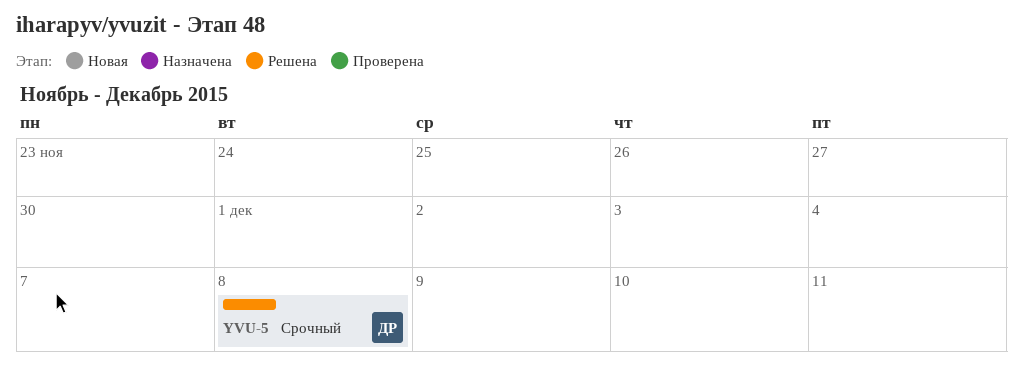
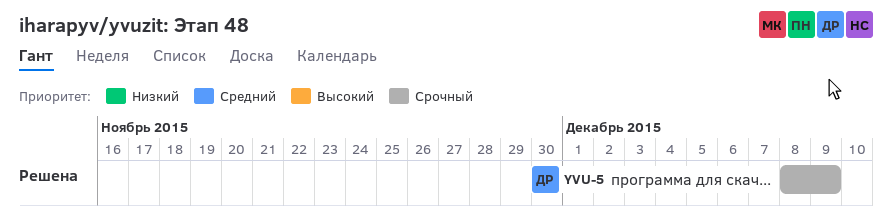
YVU-5, due: Dec 8 -> Dec 9

